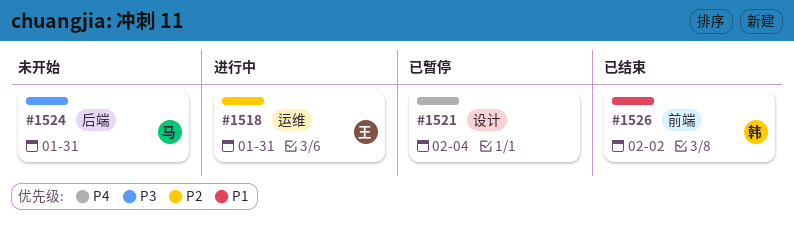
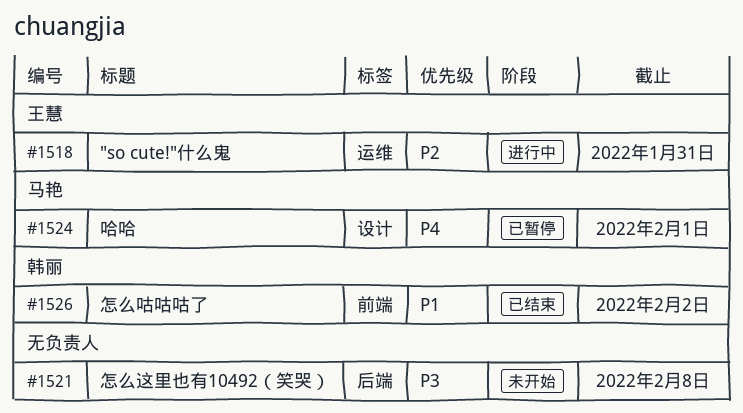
#1521, status: 已暂停 -> 未开始
#1521, priority: P4 -> P3
#1521, label: 设计 -> 后端
#1521, due: Feb 4 -> Feb 8
#1524, status: 未开始 -> 已暂停
#1524, priority: P3 -> P4
#1524, label: 后端 -> 设计
#1524, due: Jan 31 -> Feb 1

